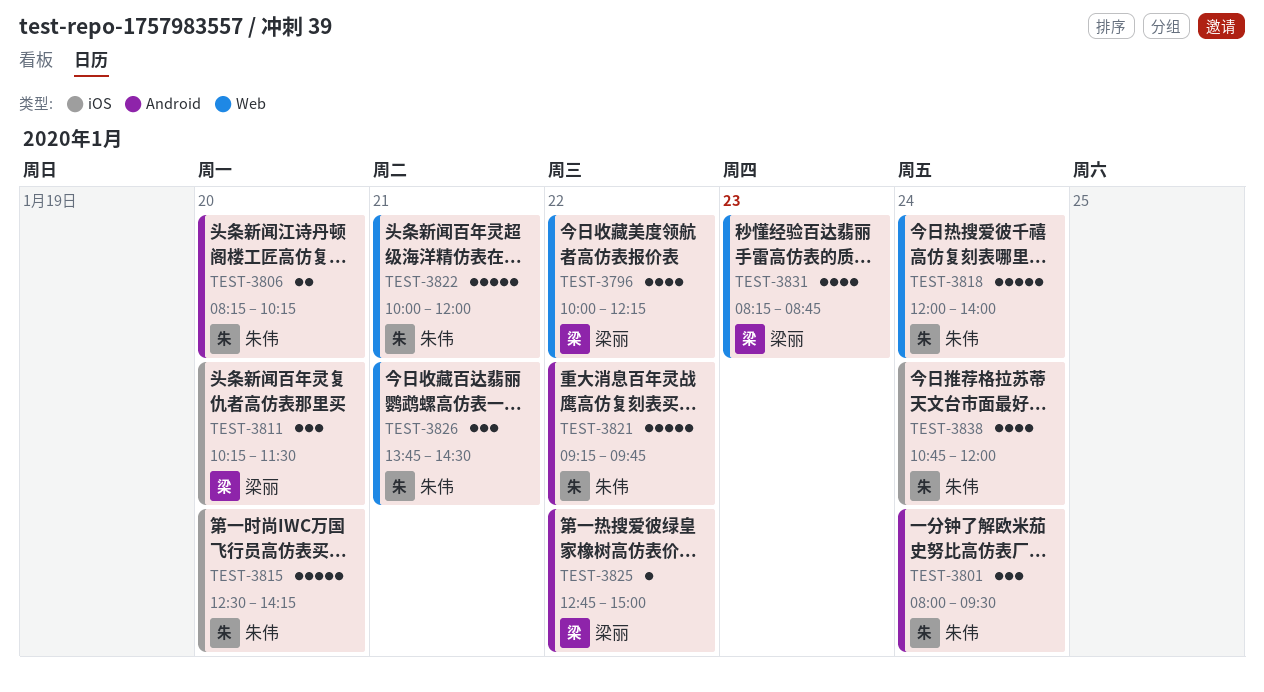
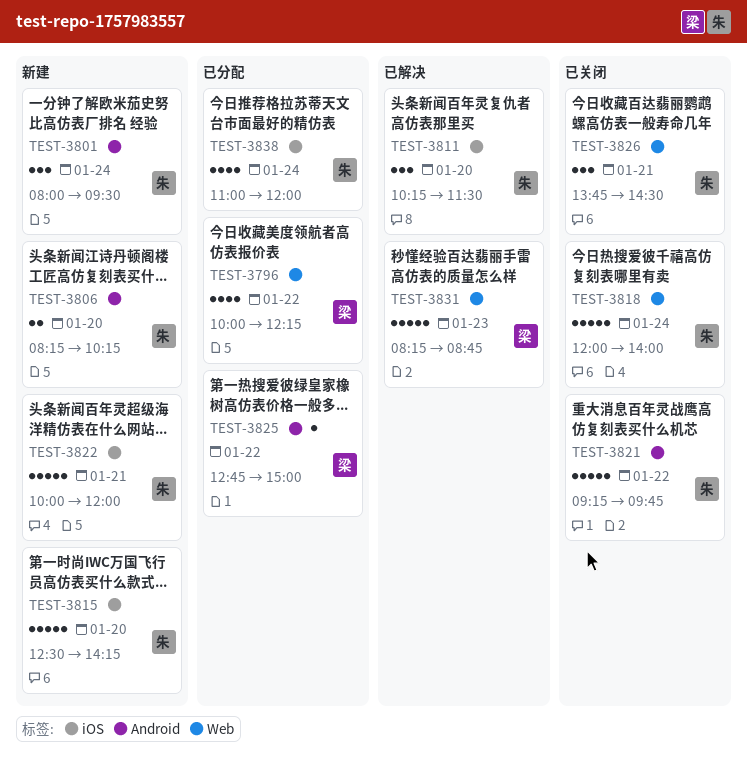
TEST-3811, owner: 梁丽 -> 朱伟
TEST-3822, label: Web -> iOS
TEST-3831, estimate: 4 -> 5
TEST-3838, begins: 10:45 -> 11:00

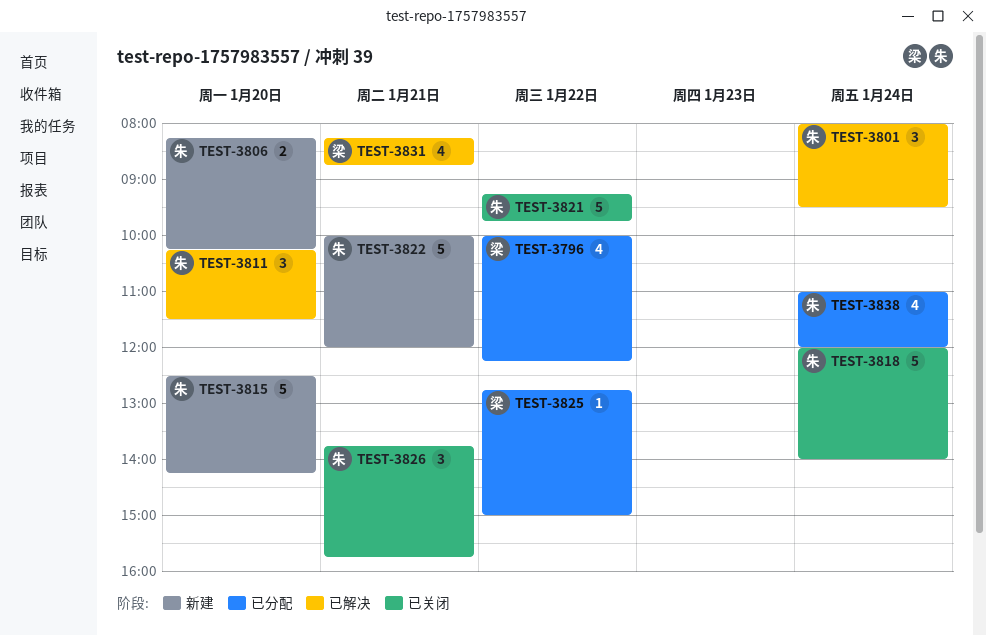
TEST-3801, status: 新建 -> 已解决
TEST-3826, ends: 14:30 -> 15:45
TEST-3831, estimate: 5 -> 4
TEST-3831, day: Jan 23 -> Jan 21

